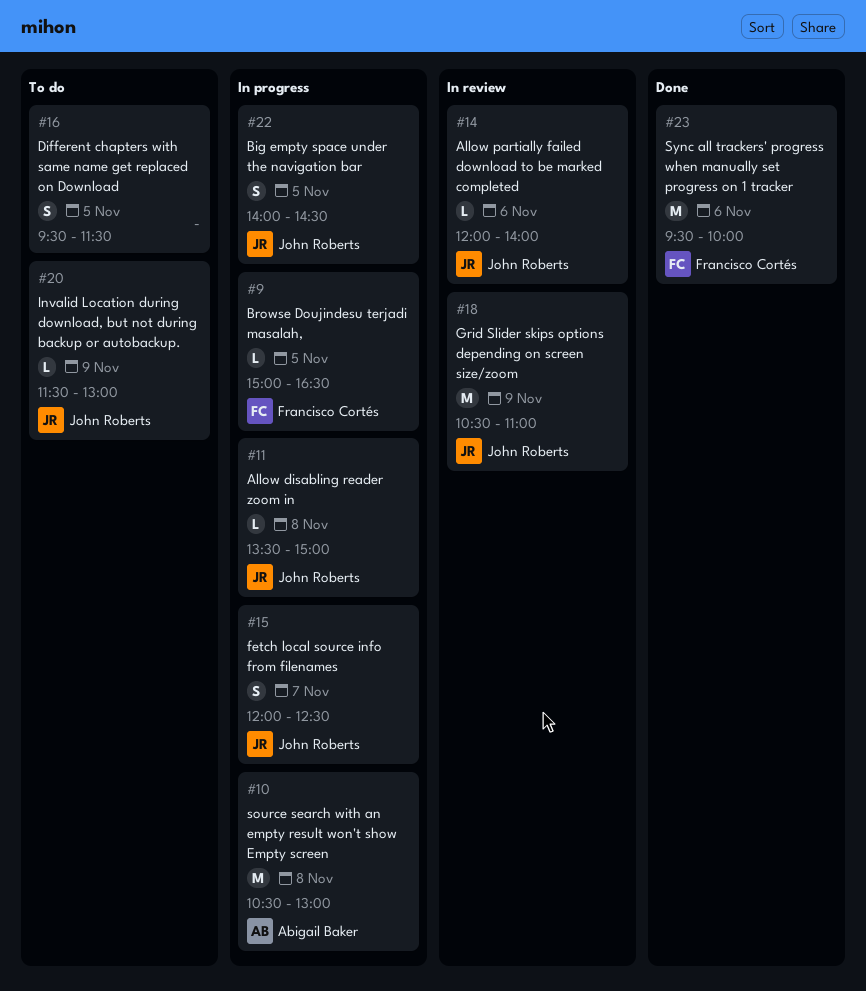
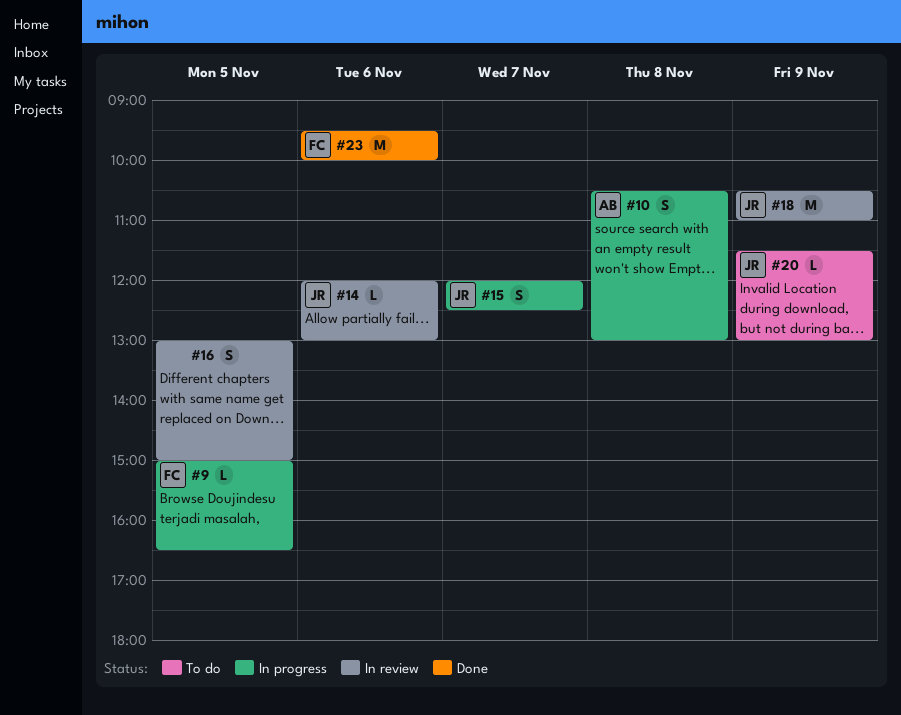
#10, estimate: M -> S
#11: present -> none
#14, ends: 14:00 -> 13:00
#16, status: To do -> In review
#16, begins: 09:30 -> 13:00
#16, ends: 11:30 -> 15:00
#22: present -> none

